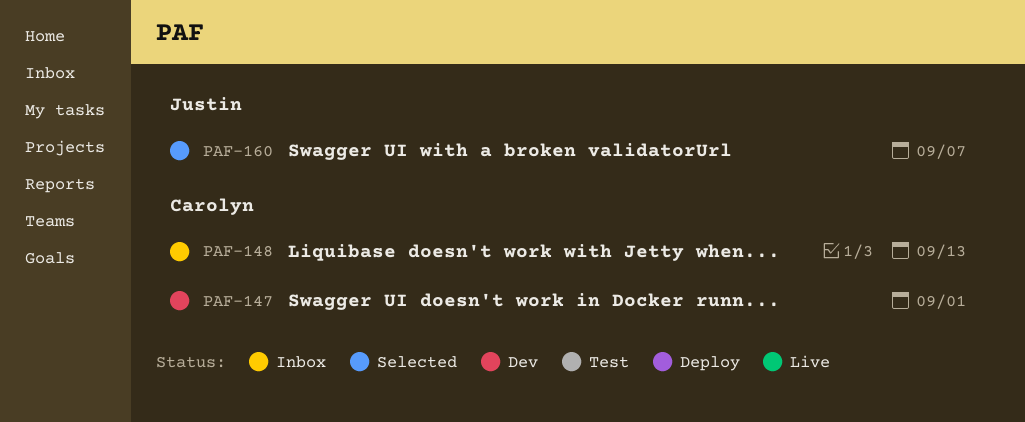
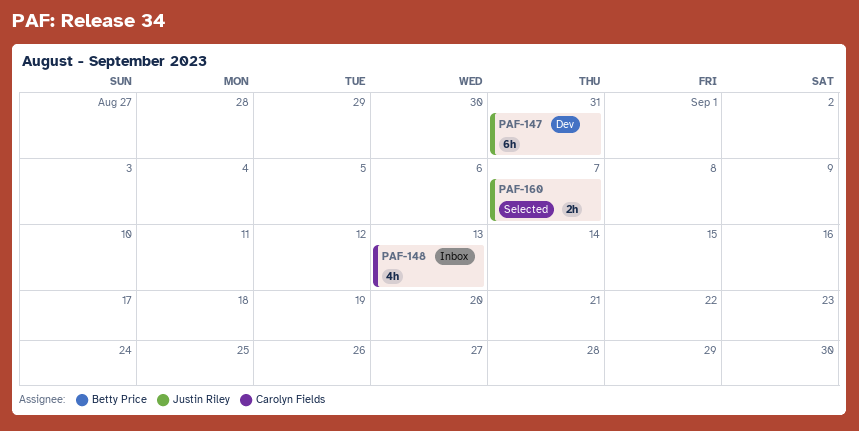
PAF-147, owner: Carolyn Fields -> Justin Riley
PAF-147, due: Sep 1 -> Aug 31

